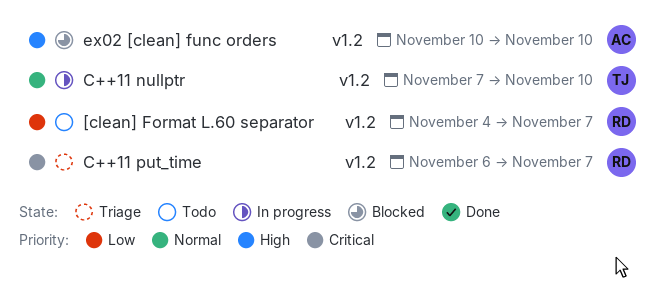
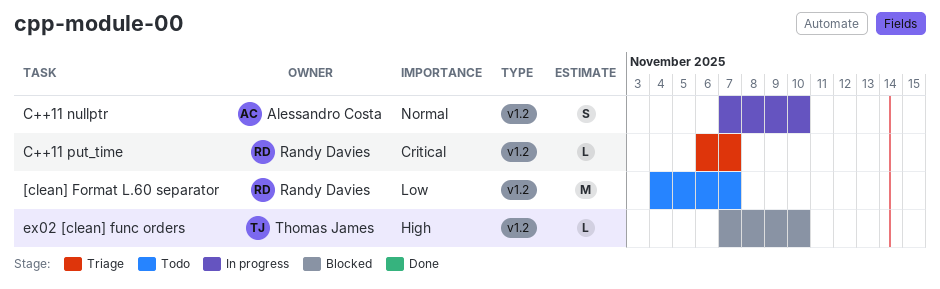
C++11 nullptr, owner: Thomas James -> Alessandro Costa
ex02 [clean] func orders, owner: Alessandro Costa -> Thomas James
ex02 [clean] func orders, start: Nov 10 -> Nov 7

